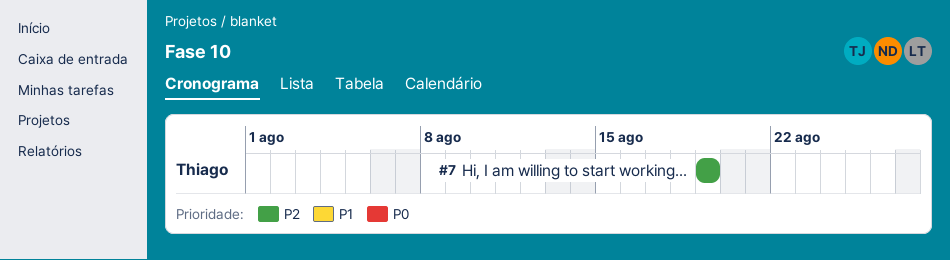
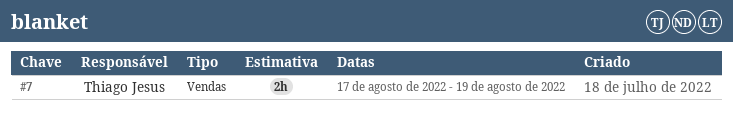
#7, start: Aug 19 -> Aug 17

